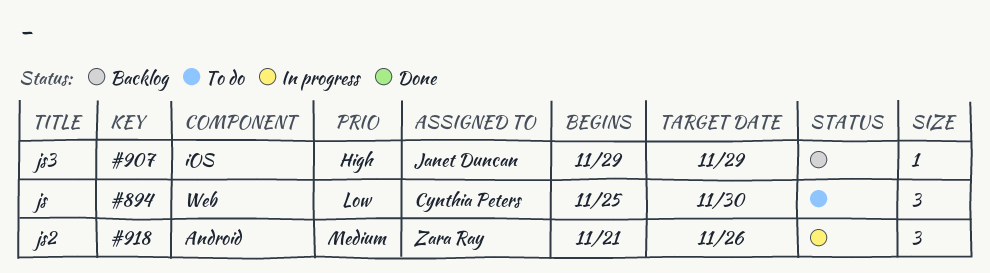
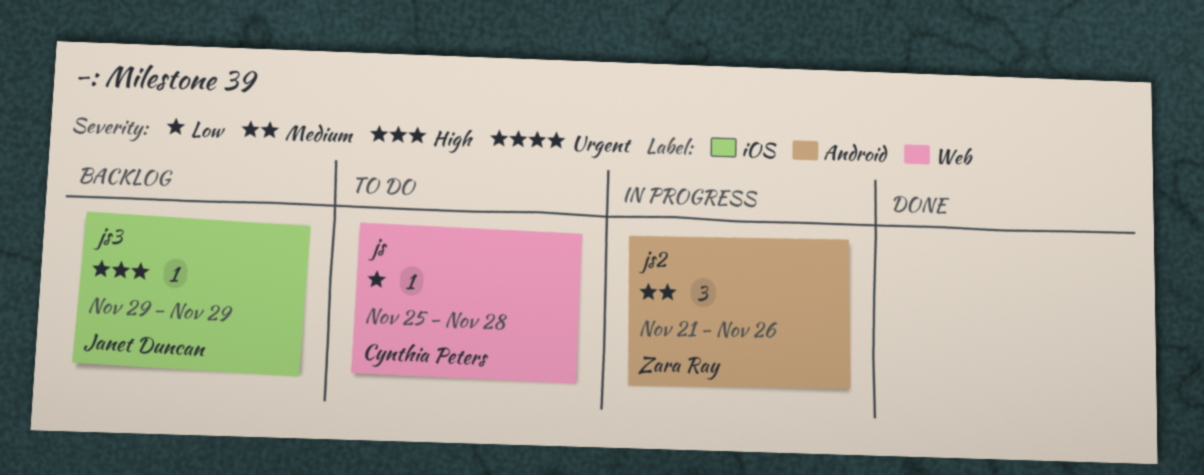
js, estimate: 3 -> 1
js, due: Nov 30 -> Nov 28

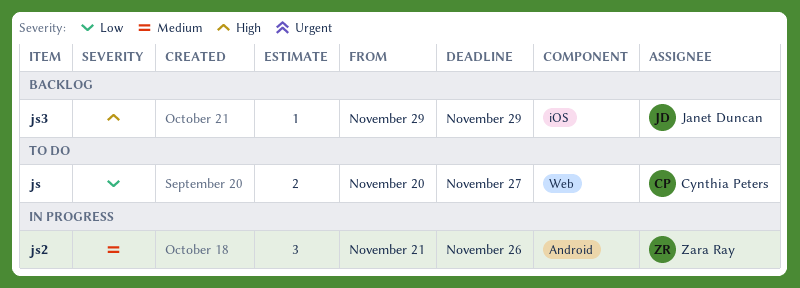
js, estimate: 1 -> 2
js, start: Nov 25 -> Nov 20
js, due: Nov 28 -> Nov 27

